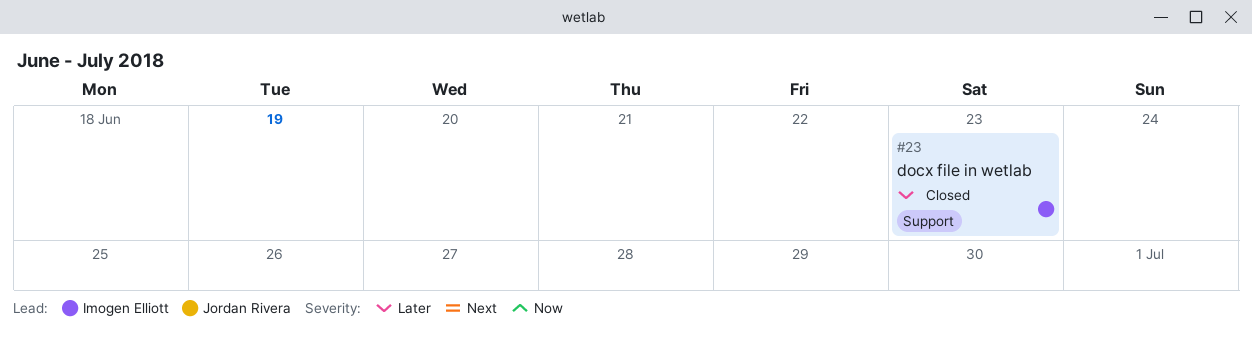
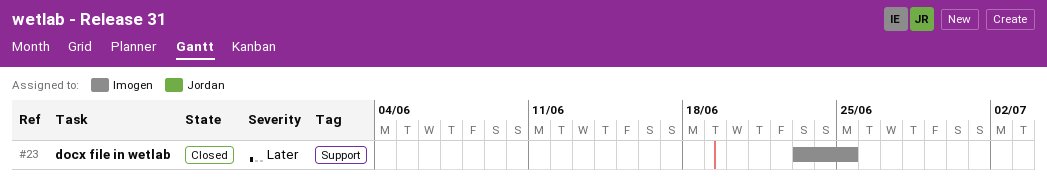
#23, due: Jun 23 -> Jun 25

